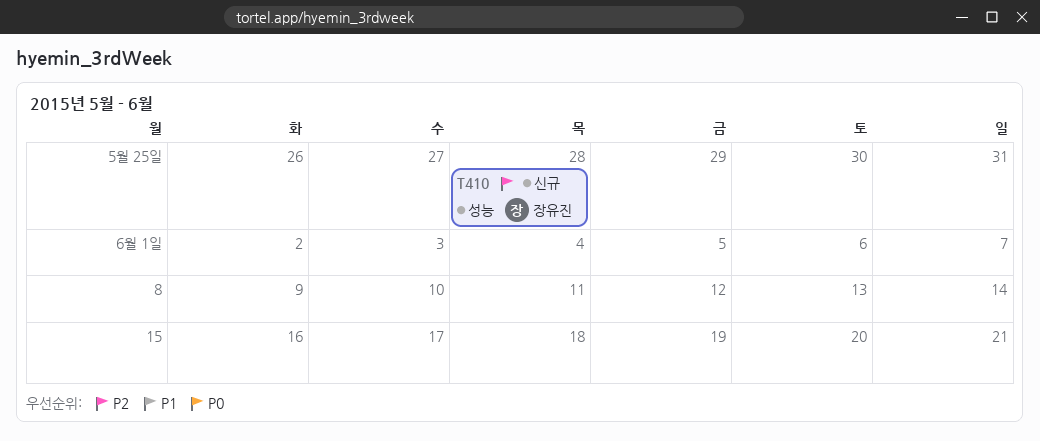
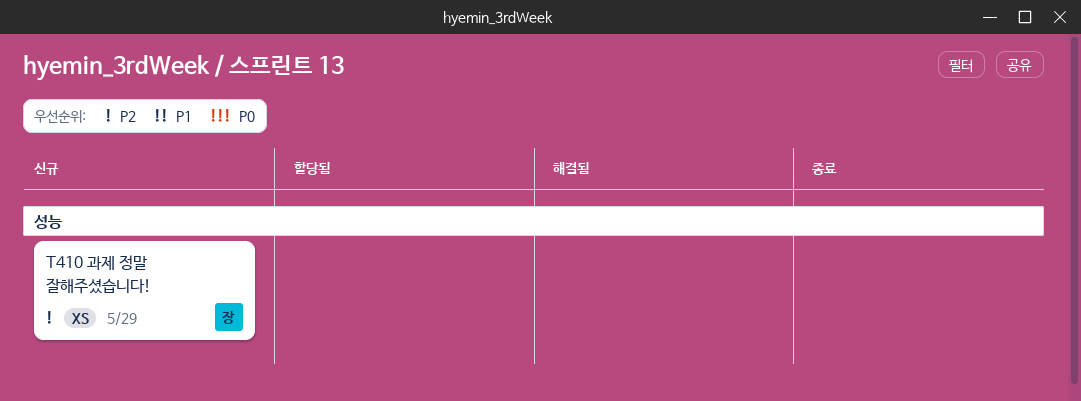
T410, due: May 28 -> May 29

